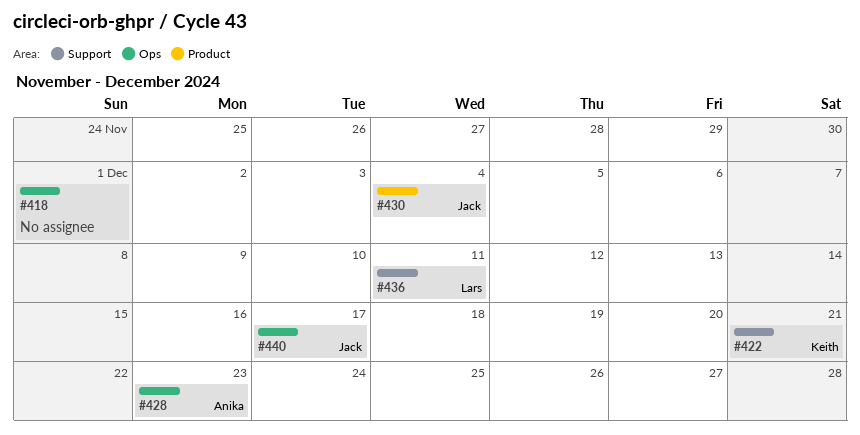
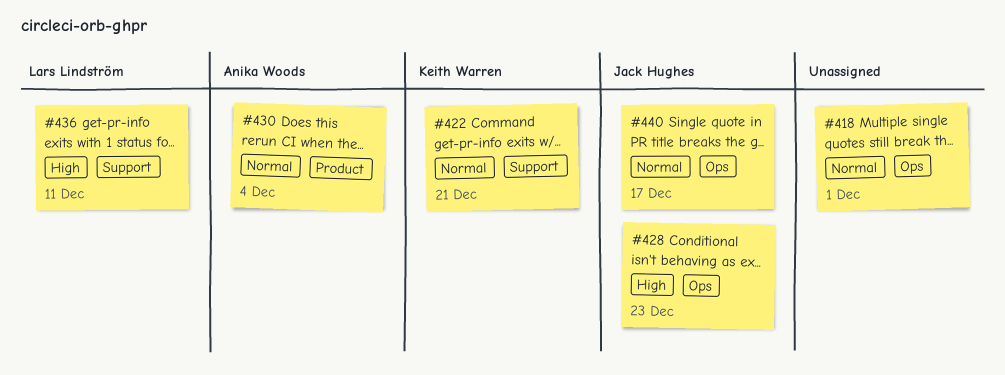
#428, owner: Anika Woods -> Jack Hughes
#430, owner: Jack Hughes -> Anika Woods

